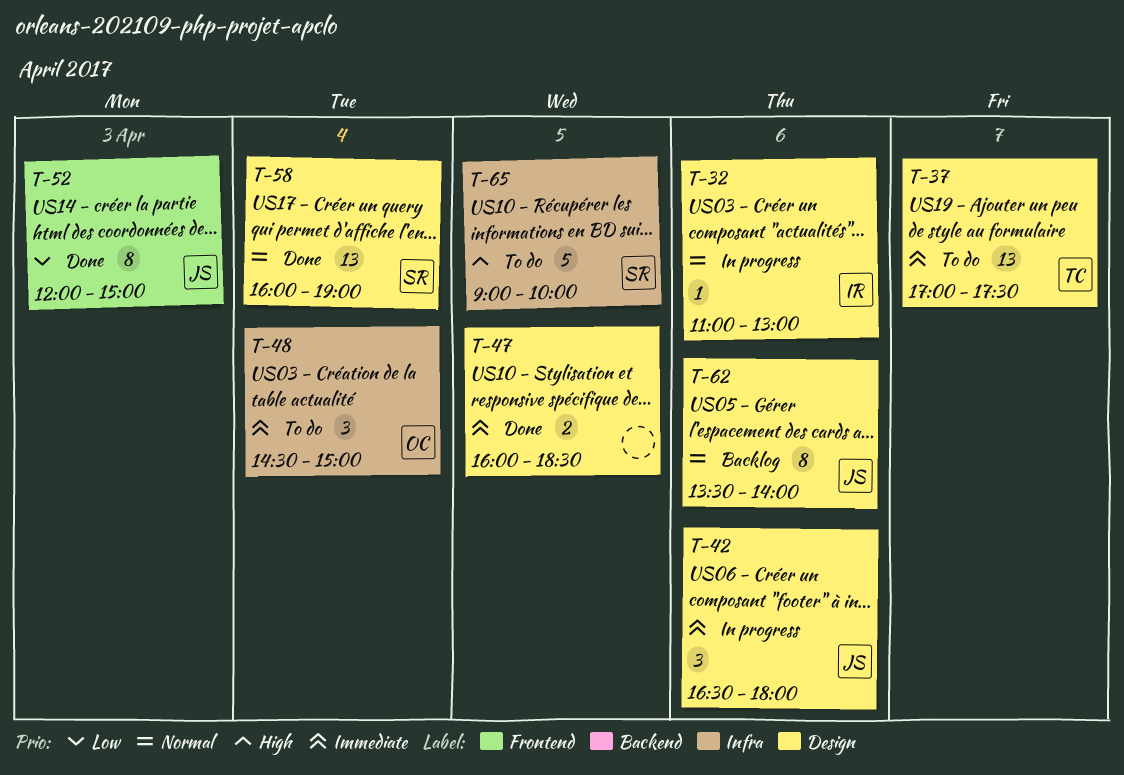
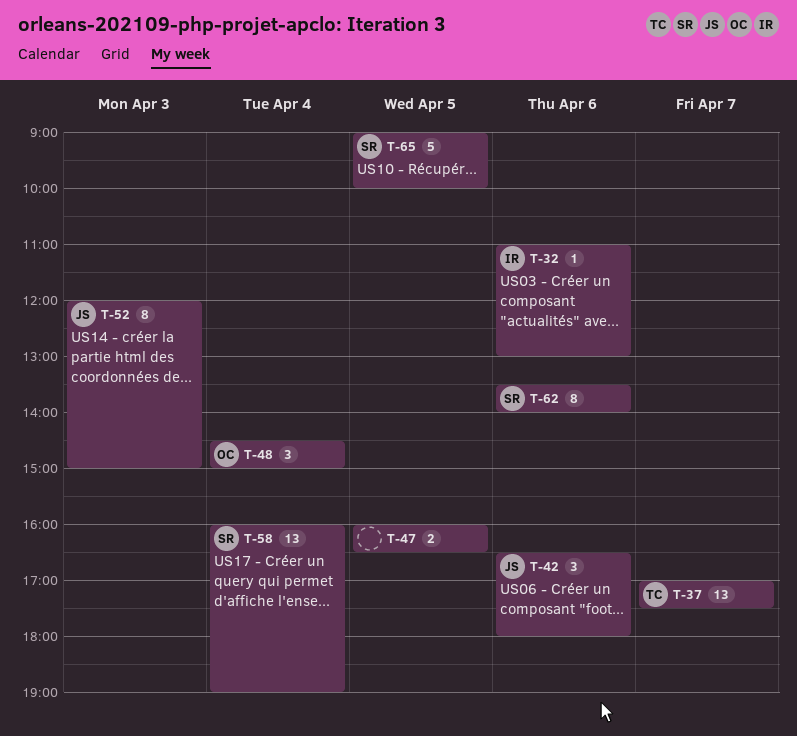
T-47, ends: 18:30 -> 16:30
T-62, owner: JS -> SR

